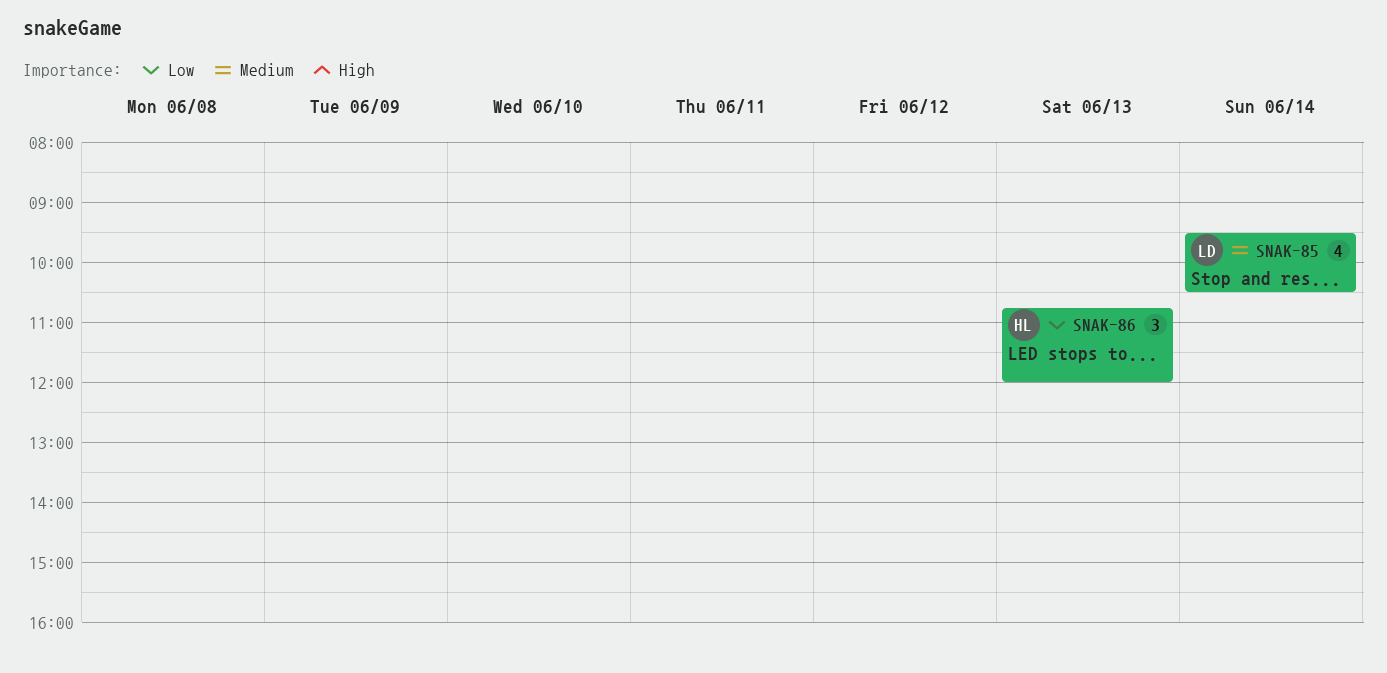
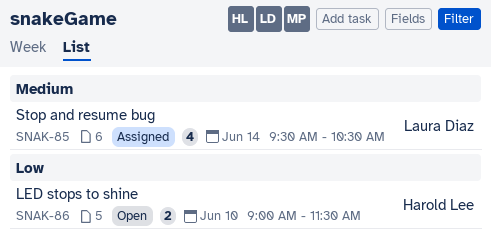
SNAK-86, estimate: 3 -> 2
SNAK-86, day: Jun 13 -> Jun 10
SNAK-86, begins: 10:45 -> 09:00
SNAK-86, ends: 12:00 -> 11:30

